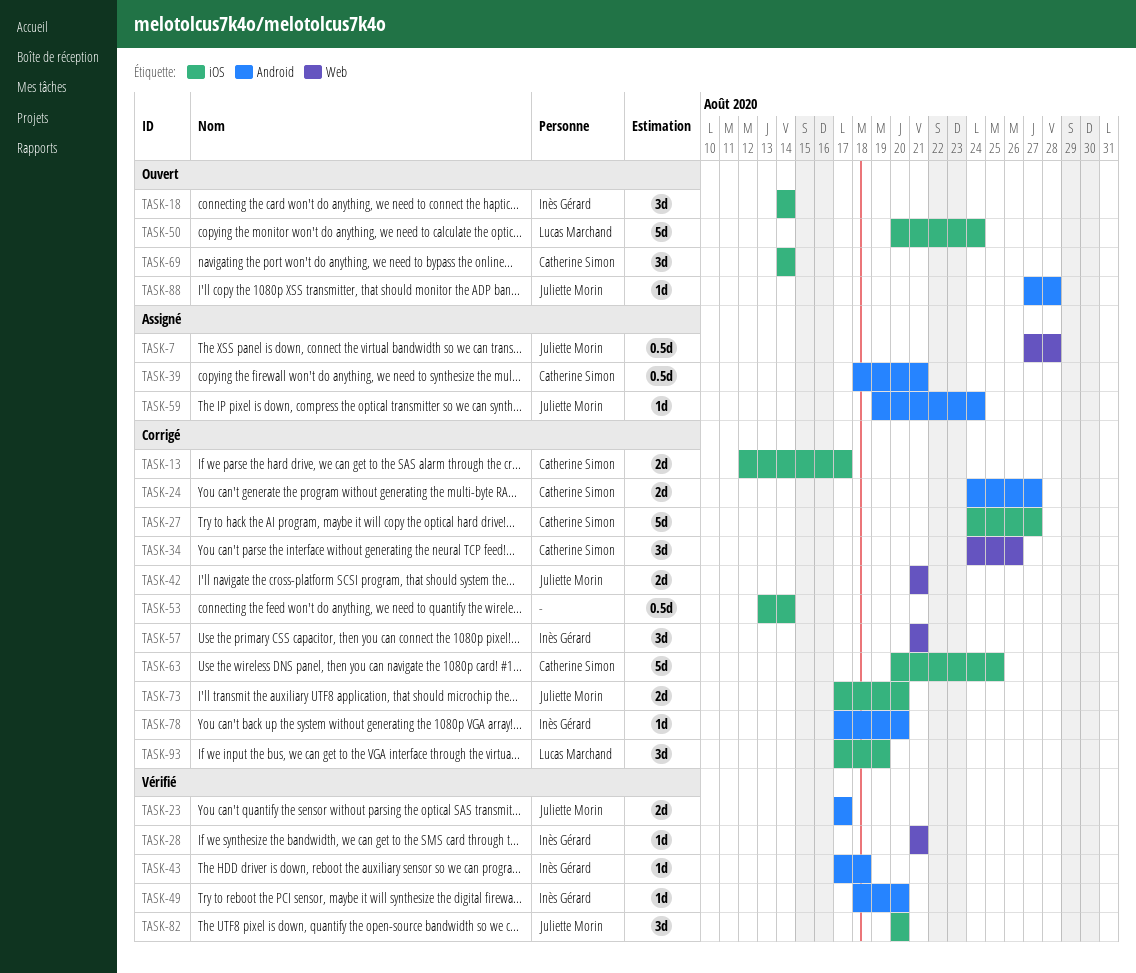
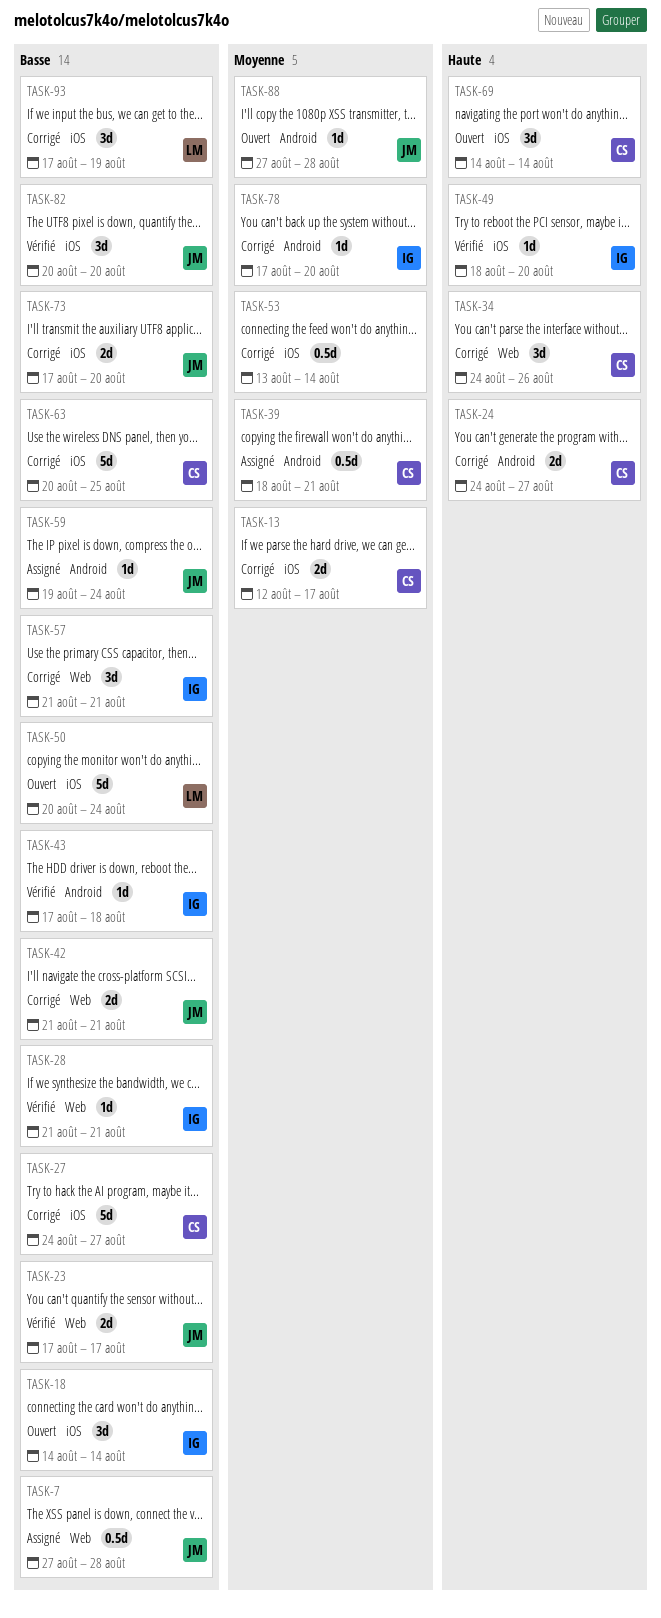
TASK-23, label: Android -> Web
TASK-49, label: Android -> iOS

